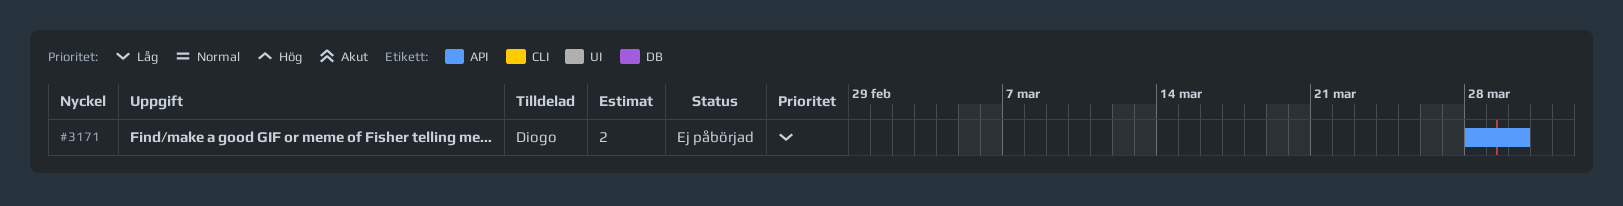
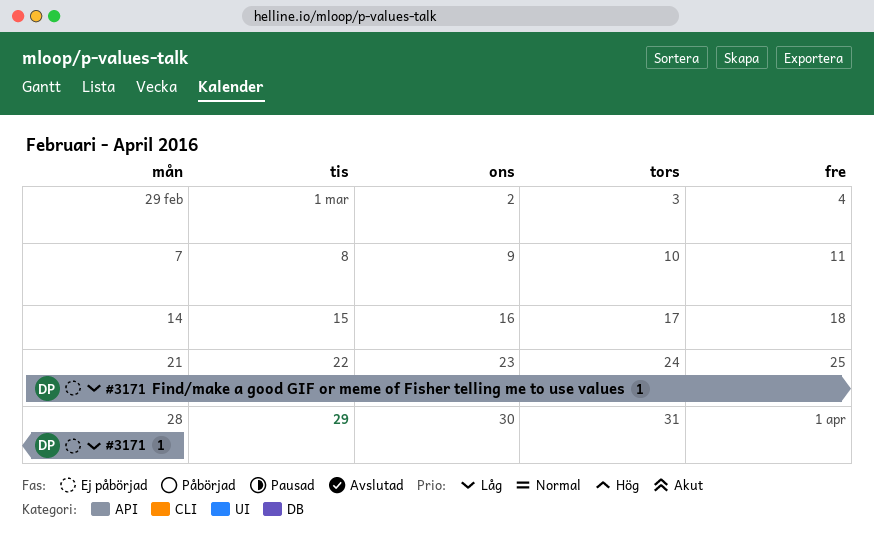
#3171, estimate: 2 -> 1
#3171, start: Mar 28 -> Mar 21
#3171, due: Mar 30 -> Mar 28

